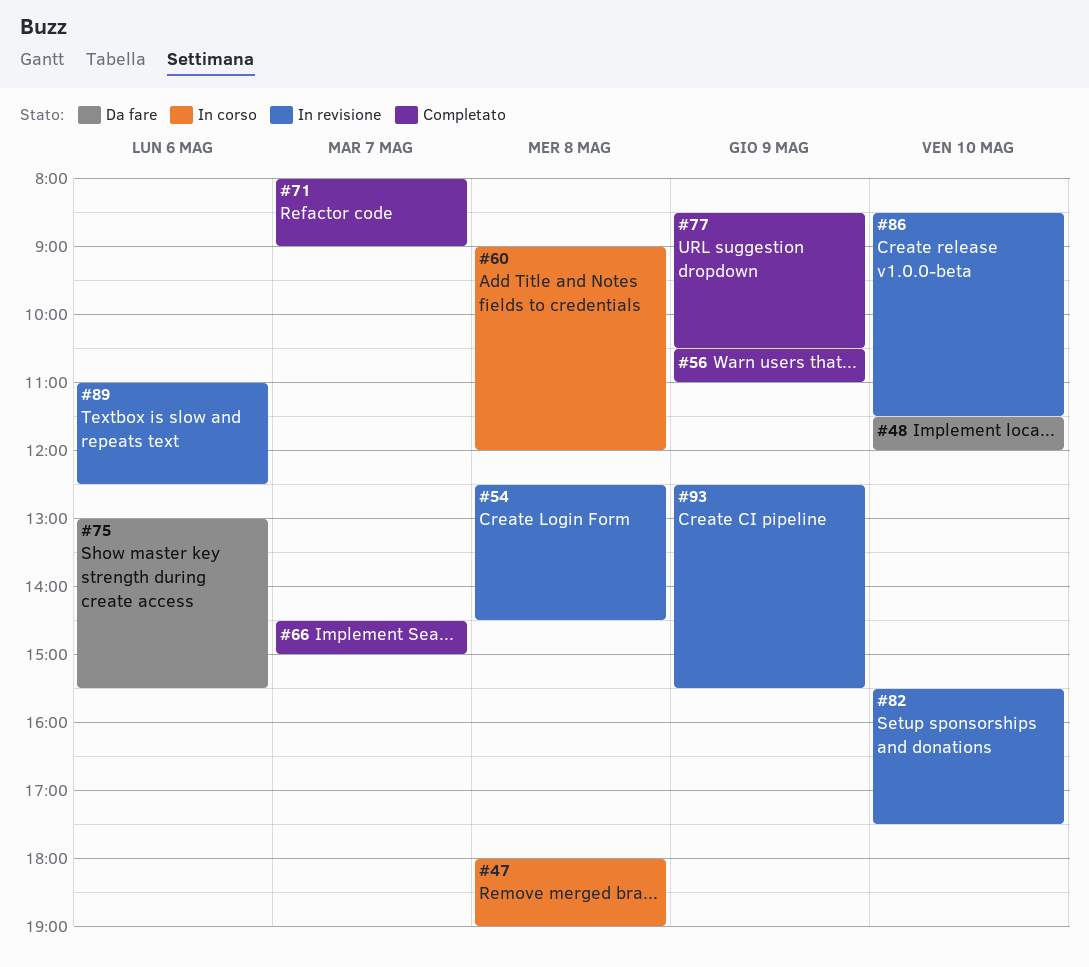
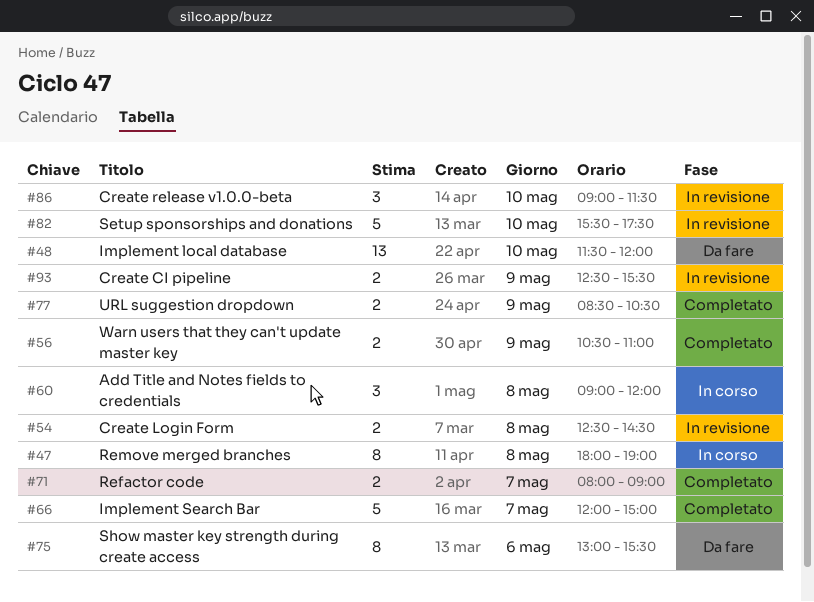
#66, begins: 14:30 -> 12:00
#86, begins: 08:30 -> 09:00
#89: present -> none

